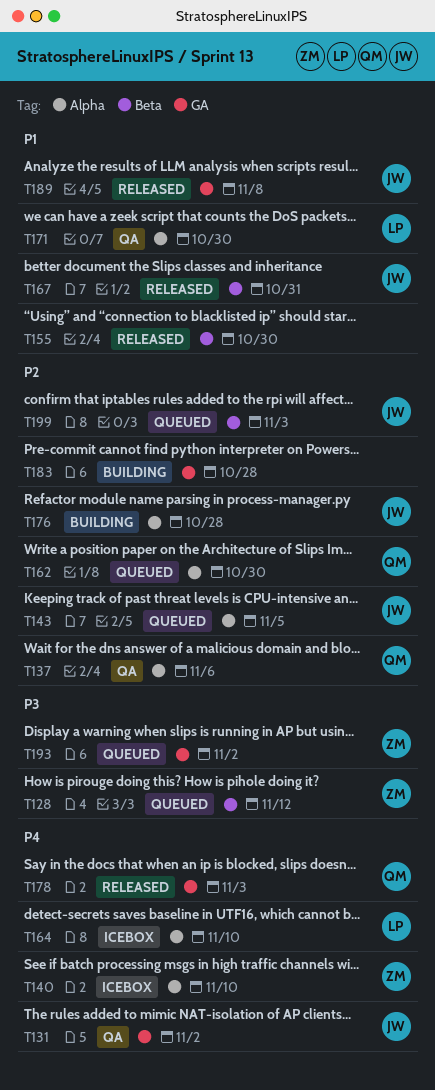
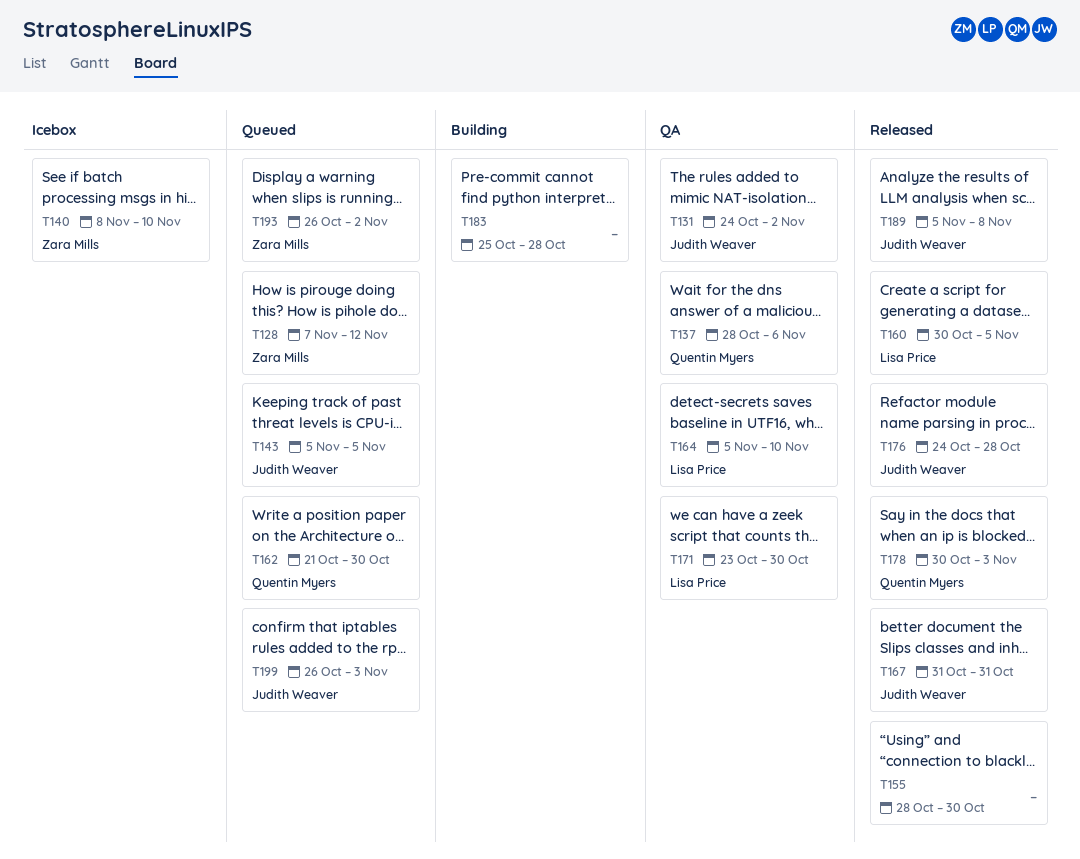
T160: none -> present
T164, status: Icebox -> QA
T176, status: Building -> Released

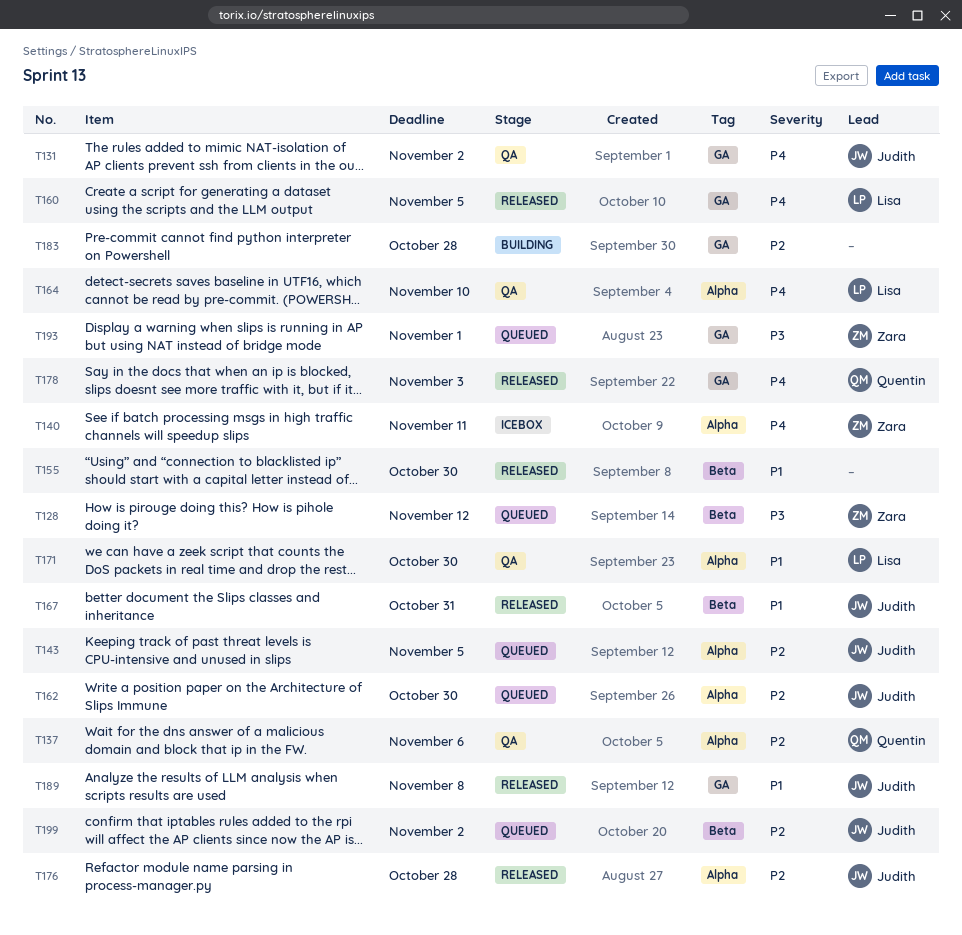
T140, due: Nov 10 -> Nov 11
T162, owner: Quentin Myers -> Judith Weaver
T193, due: Nov 2 -> Nov 1
T199, due: Nov 3 -> Nov 2

